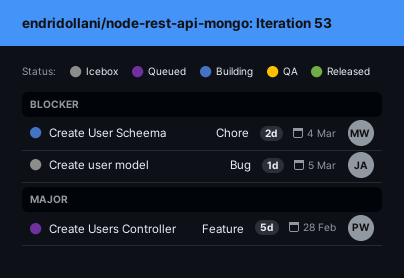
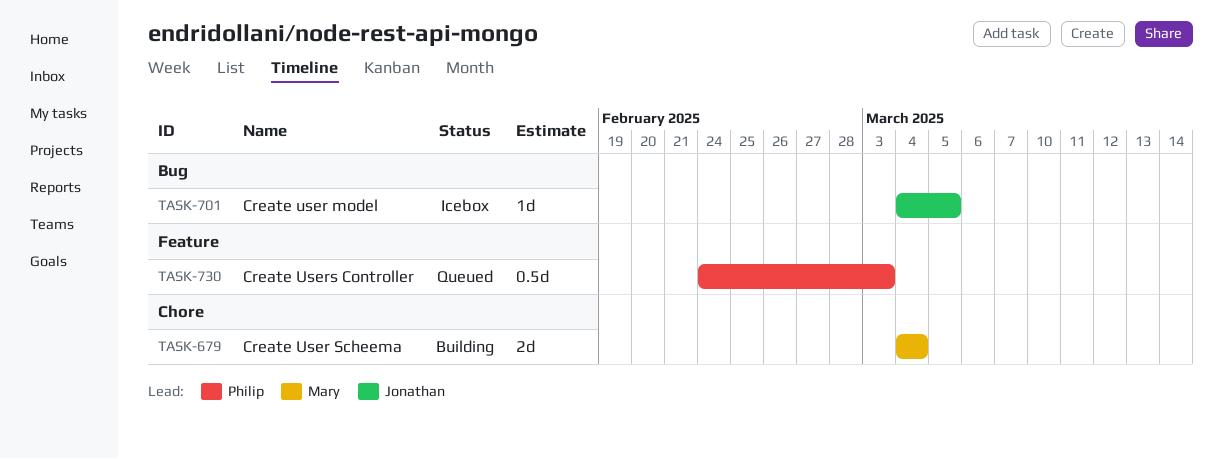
Create Users Controller, estimate: 5d -> 0.5d
Create Users Controller, due: Feb 28 -> Mar 3

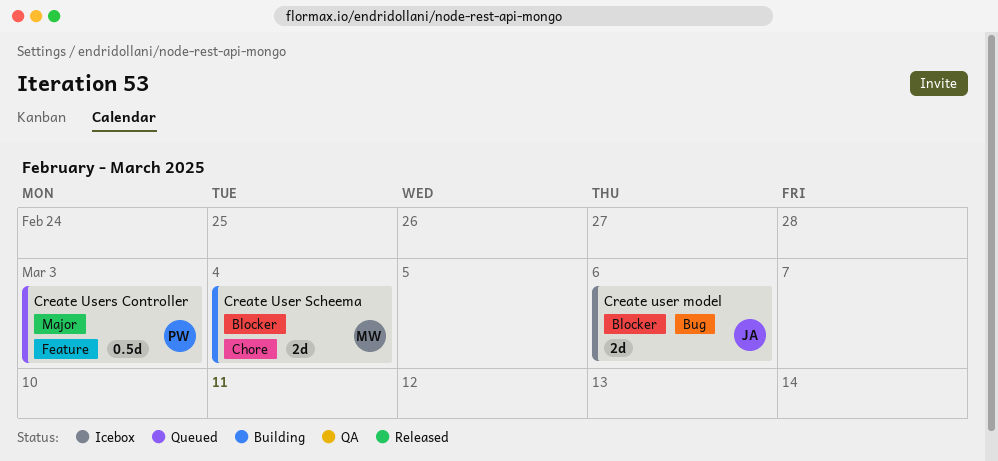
Create user model, estimate: 1d -> 2d
Create user model, due: Mar 5 -> Mar 6

